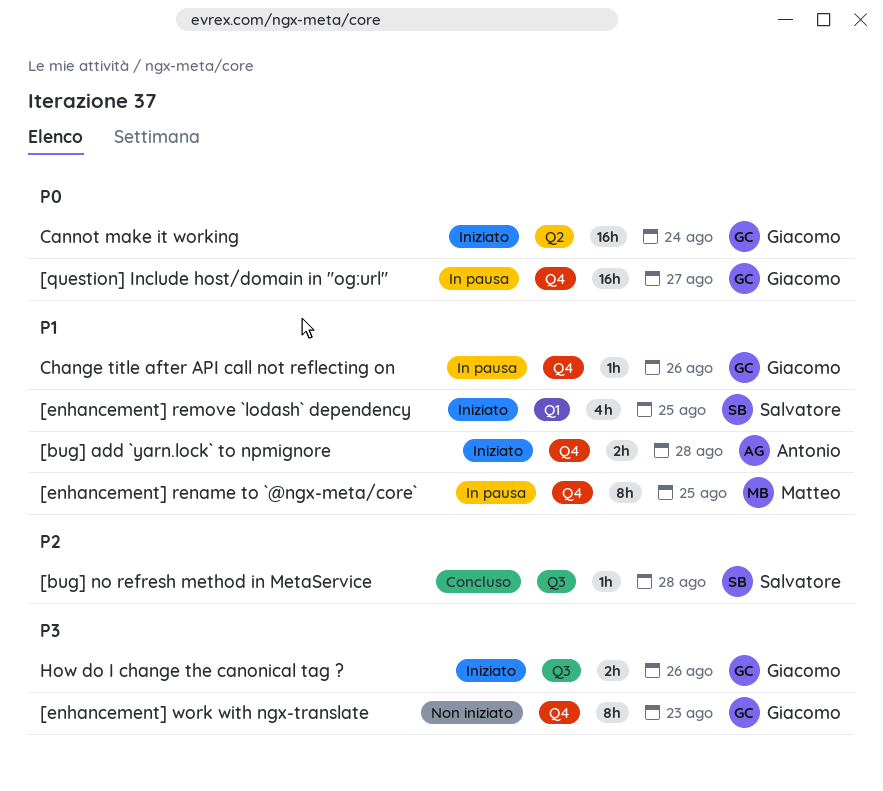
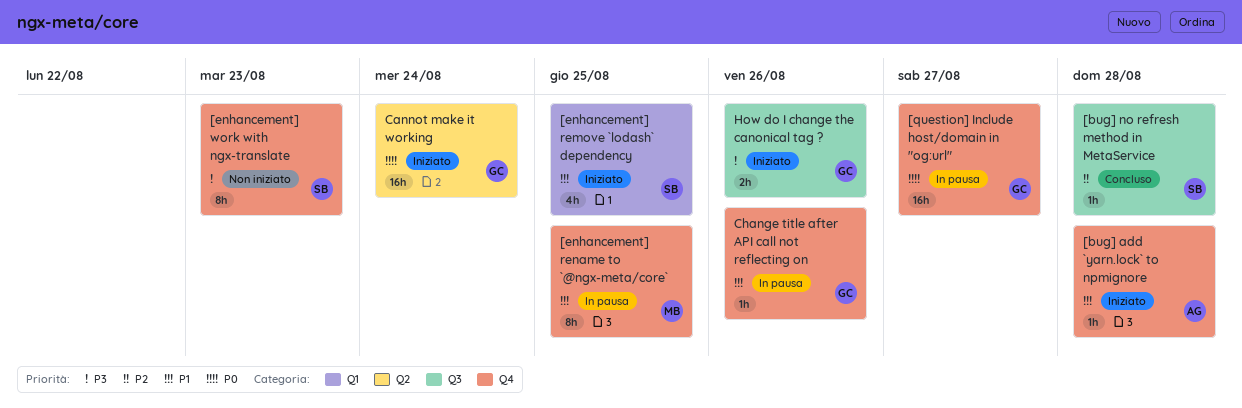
[bug] add `yarn.lock` to npmignore, estimate: 2h -> 1h
[enhancement] work with ngx-translate, owner: Giacomo -> Salvatore

